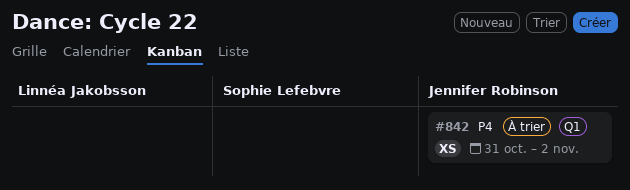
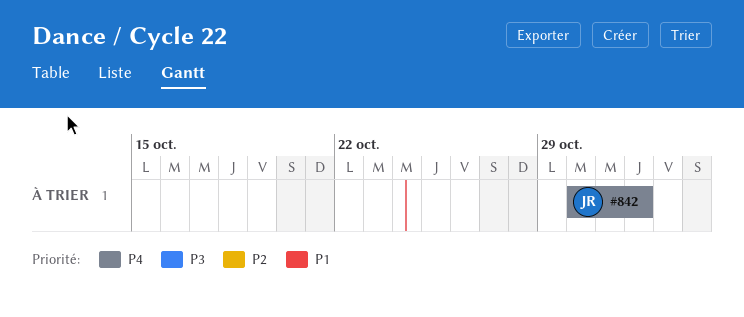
#842, start: Oct 31 -> Oct 30
#842, due: Nov 2 -> Nov 1

